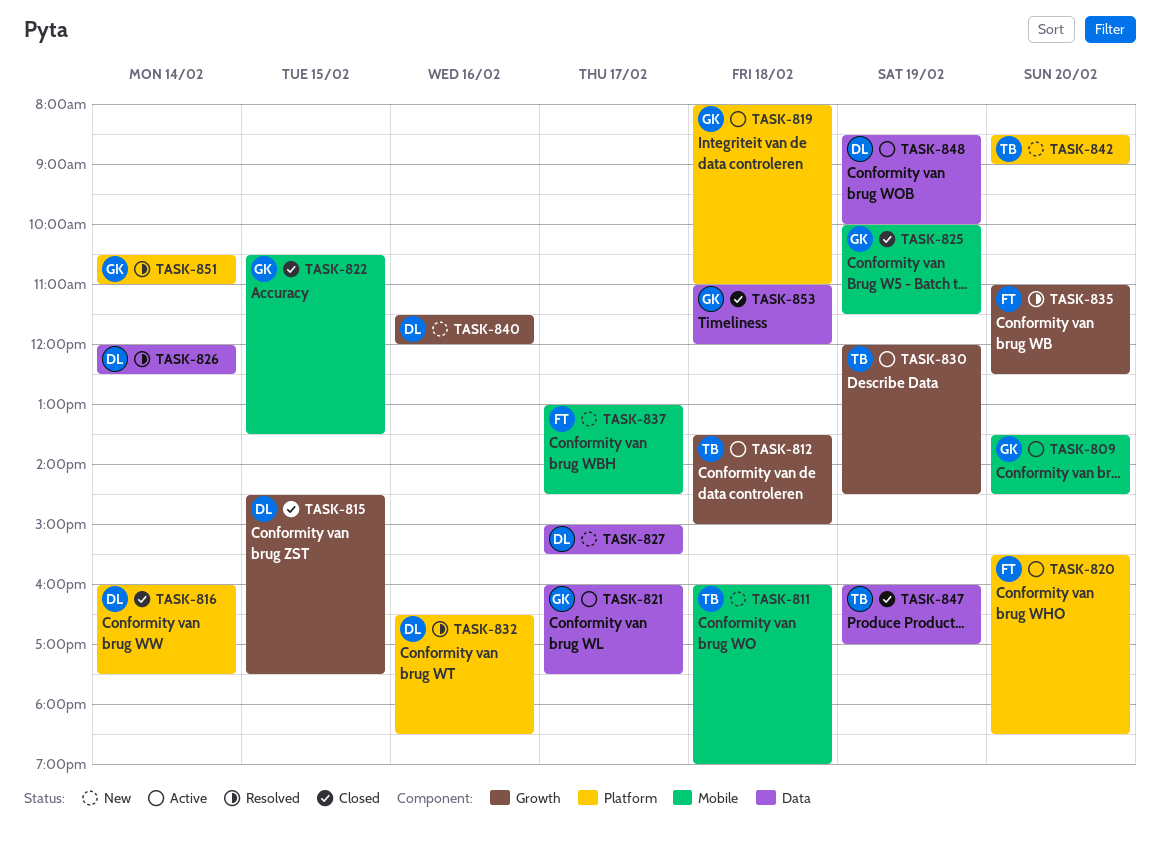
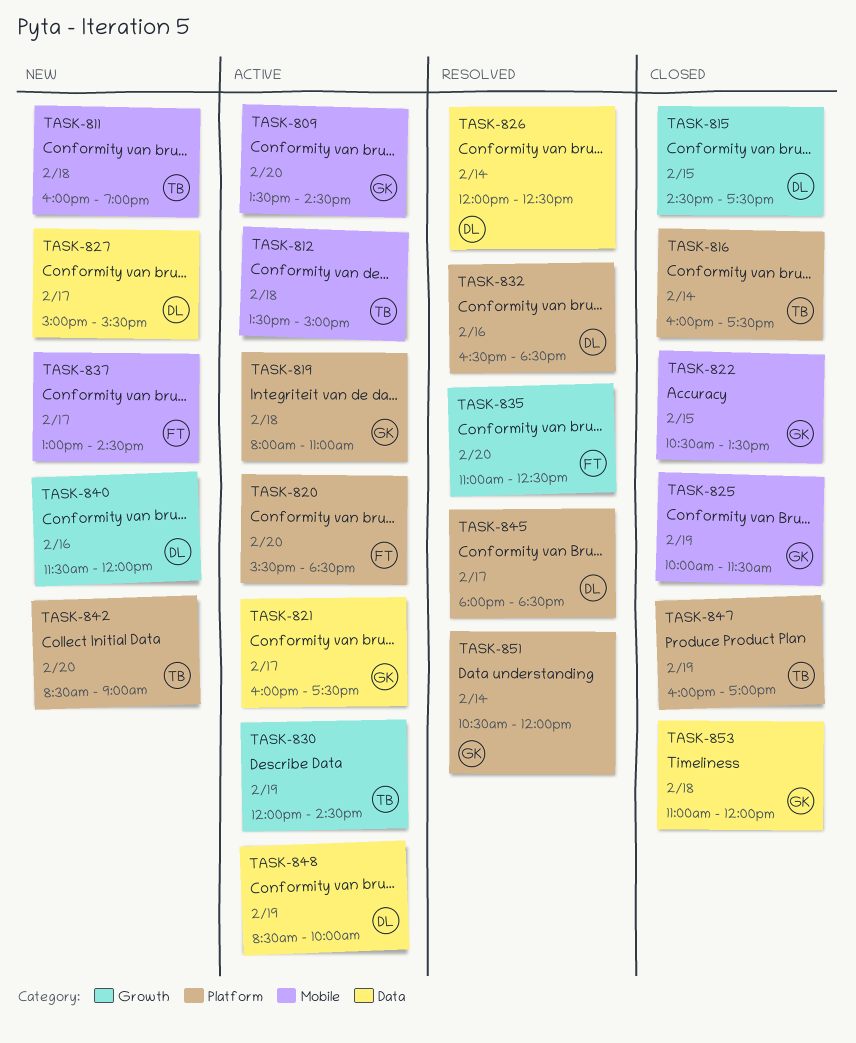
TASK-812, label: Growth -> Mobile
TASK-816, owner: DL -> TB
TASK-845: none -> present
TASK-847, label: Data -> Platform
TASK-851, ends: 11:00 -> 12:00

